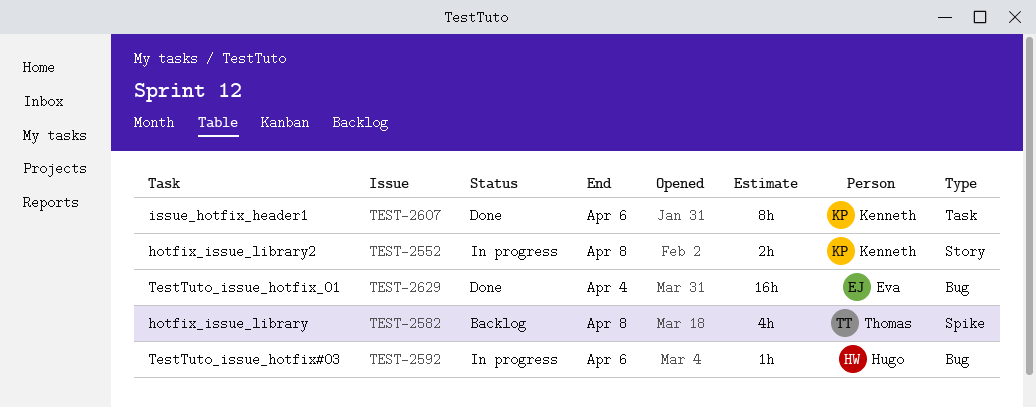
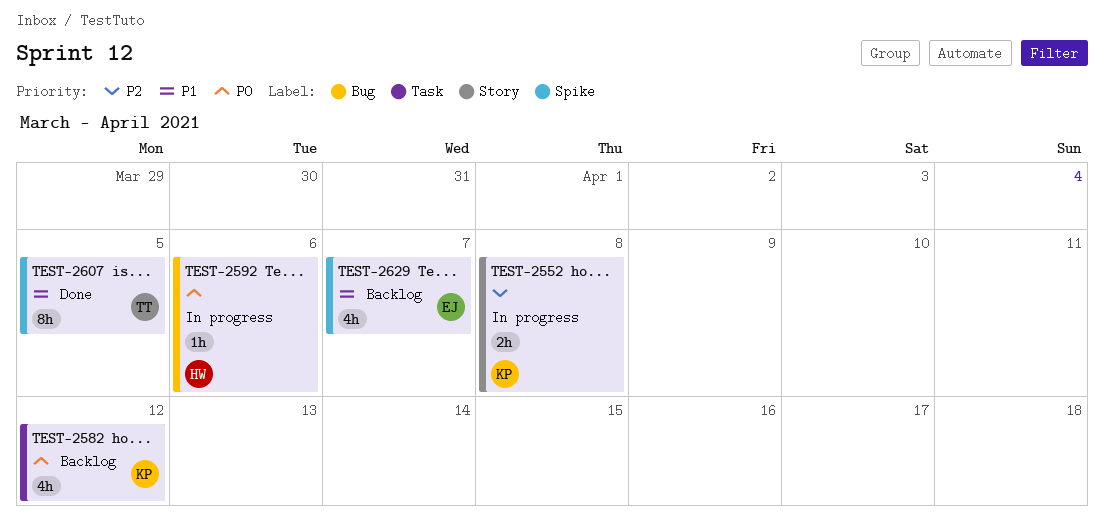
TEST-2582, owner: Thomas -> Kenneth
TEST-2582, label: Spike -> Task
TEST-2582, due: Apr 8 -> Apr 12
TEST-2607, owner: Kenneth -> Thomas
TEST-2607, label: Task -> Spike
TEST-2607, due: Apr 6 -> Apr 5
TEST-2629, status: Done -> Backlog
TEST-2629, label: Bug -> Spike
TEST-2629, estimate: 16h -> 4h
TEST-2629, due: Apr 4 -> Apr 7

